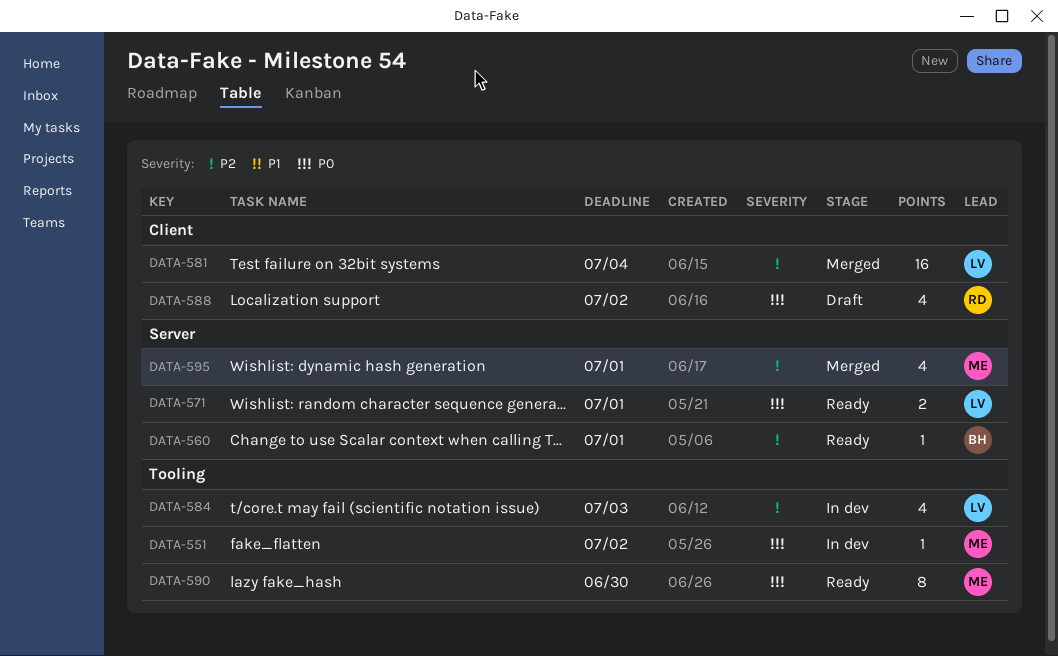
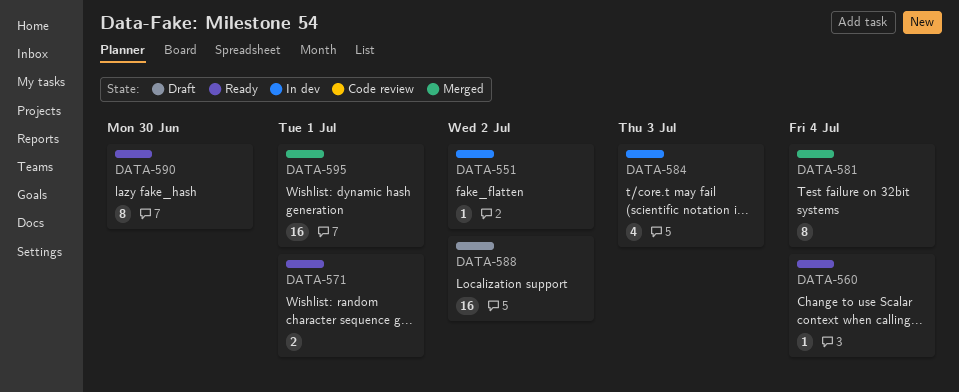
DATA-560, due: Jul 1 -> Jul 4
DATA-581, estimate: 16 -> 8
DATA-588, estimate: 4 -> 16
DATA-595, estimate: 4 -> 16

